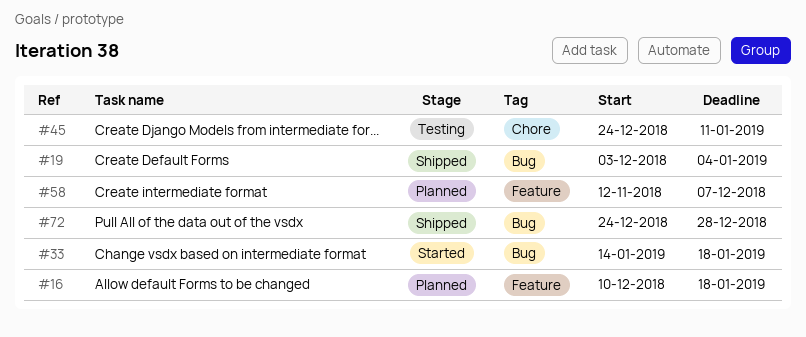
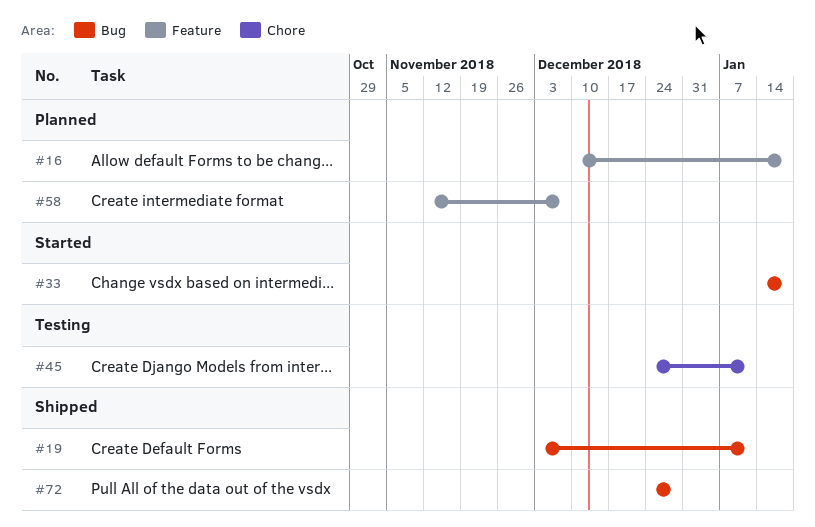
#19, due: Jan 4 -> Jan 11

